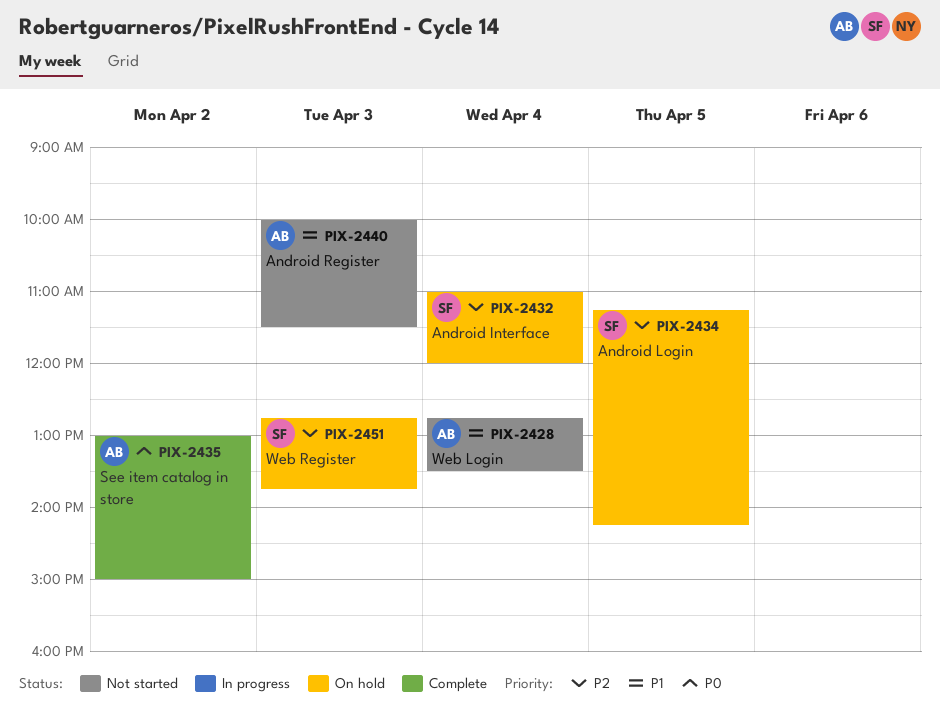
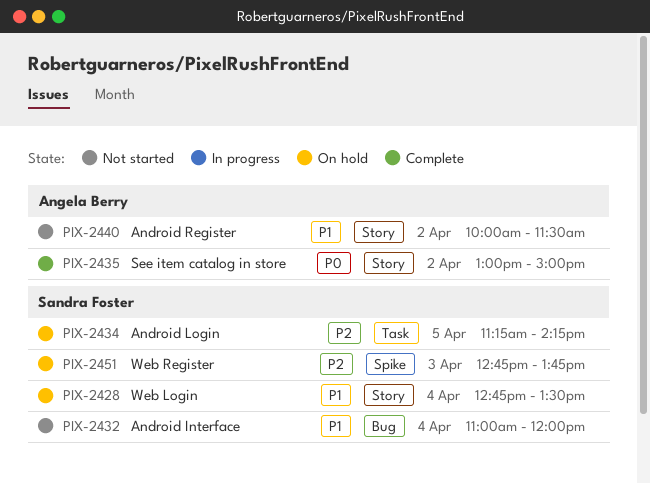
PIX-2428, status: Not started -> On hold
PIX-2428, owner: Angela Berry -> Sandra Foster
PIX-2432, status: On hold -> Not started
PIX-2432, priority: P2 -> P1
PIX-2440, day: Apr 3 -> Apr 2

